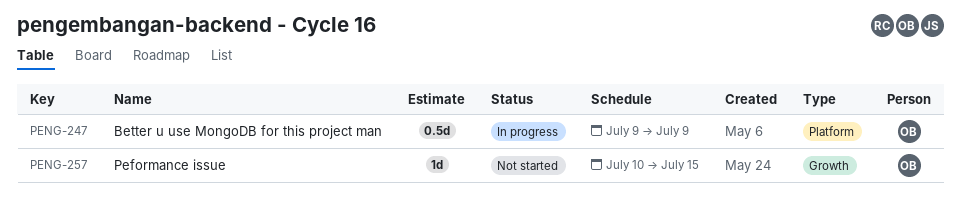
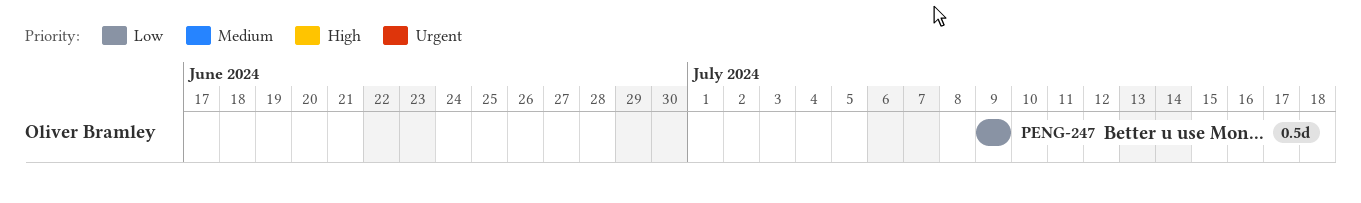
PENG-257: present -> none

